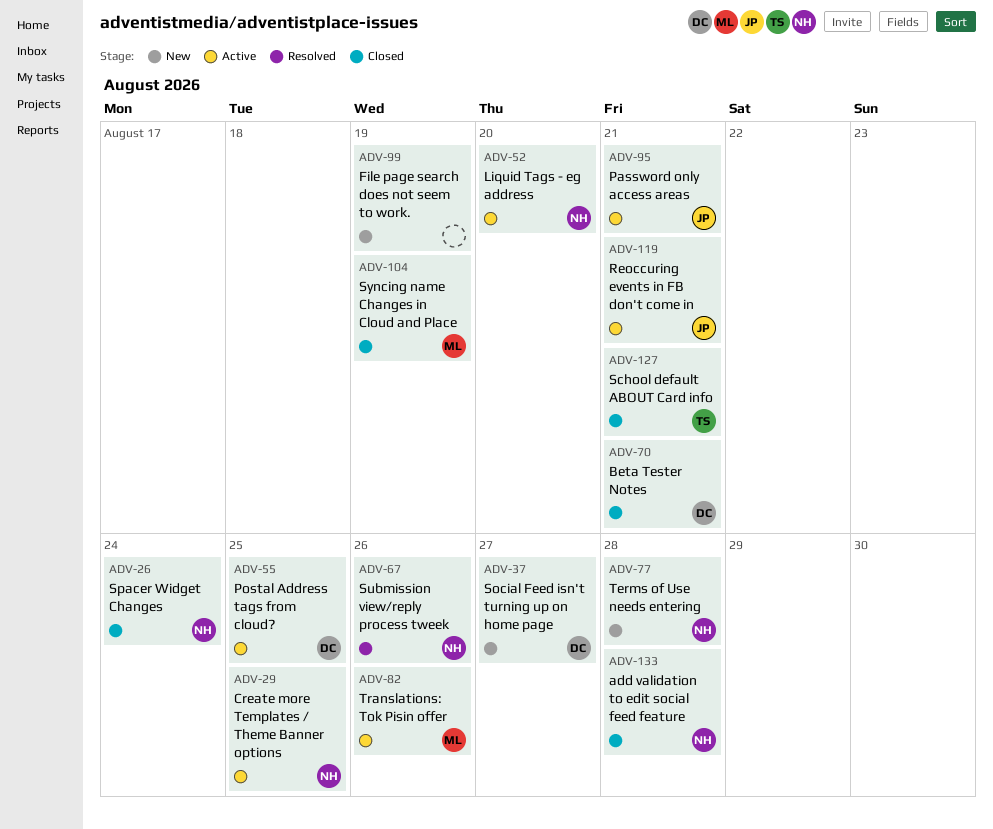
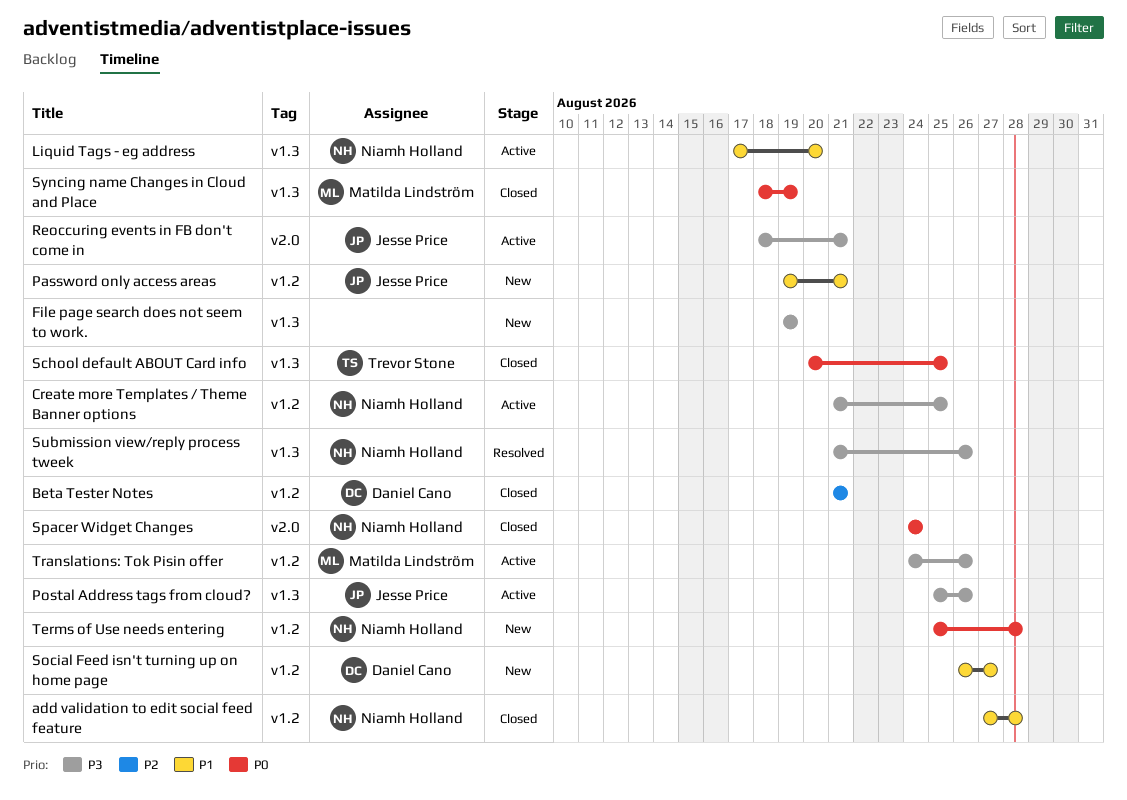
Password only access areas, status: Active -> New
Postal Address tags from cloud?, owner: Daniel Cano -> Jesse Price
Postal Address tags from cloud?, due: Aug 25 -> Aug 26
School default ABOUT Card info, due: Aug 21 -> Aug 25

